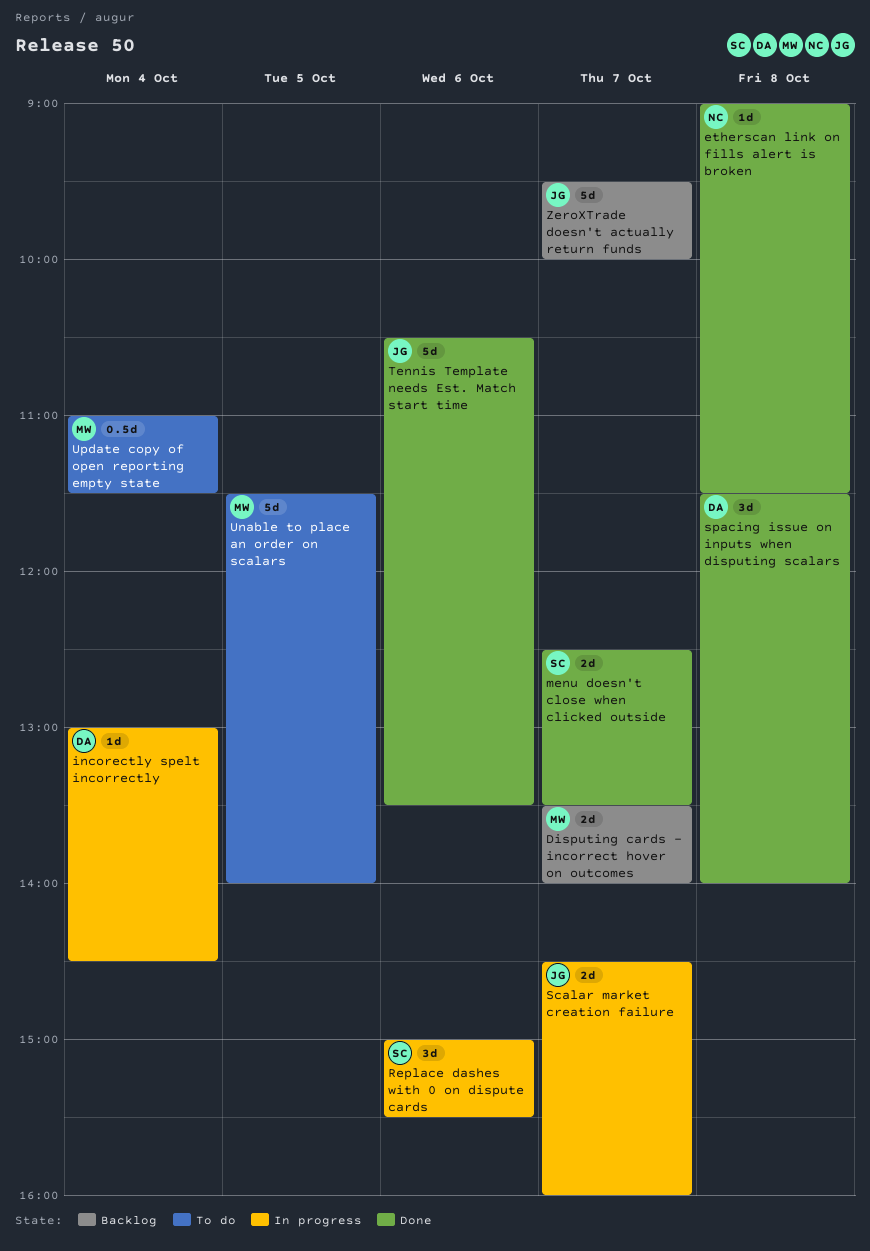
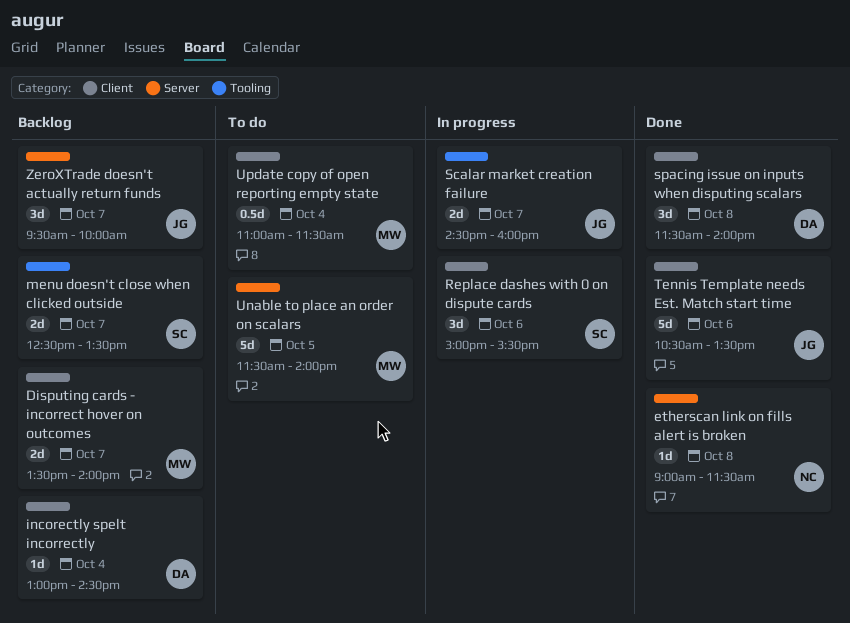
incorectly spelt incorrectly, status: In progress -> Backlog
menu doesn't close when clicked outside, status: Done -> Backlog
ZeroXTrade doesn't actually return funds, estimate: 5d -> 3d

